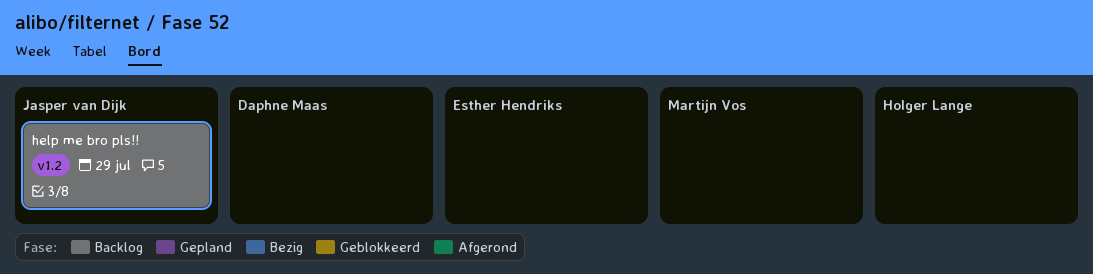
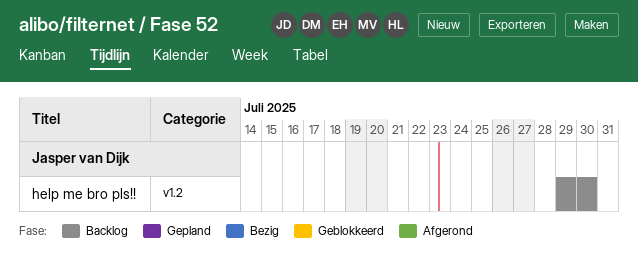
help me bro pls!!, due: Jul 29 -> Jul 30

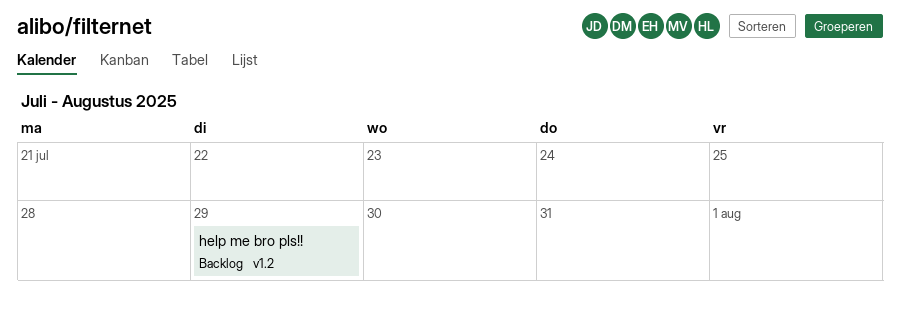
help me bro pls!!, due: Jul 30 -> Jul 29

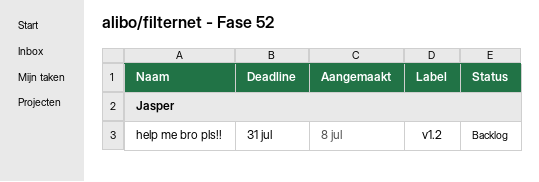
help me bro pls!!, due: Jul 29 -> Jul 31

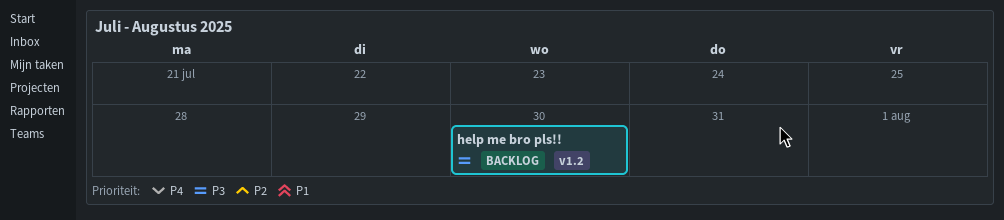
help me bro pls!!, due: Jul 31 -> Jul 30

